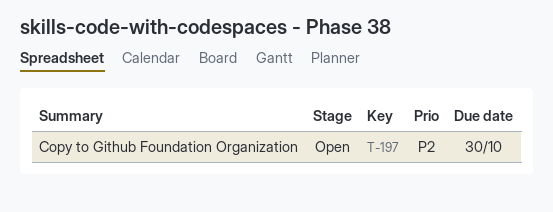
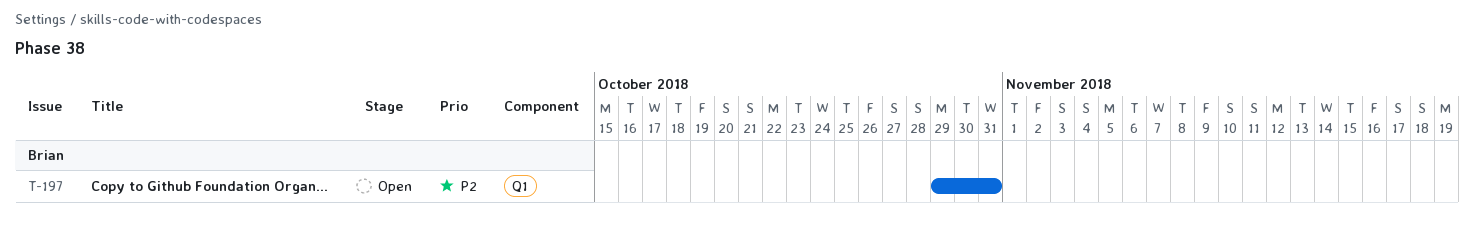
T-197, due: Oct 30 -> Oct 31

